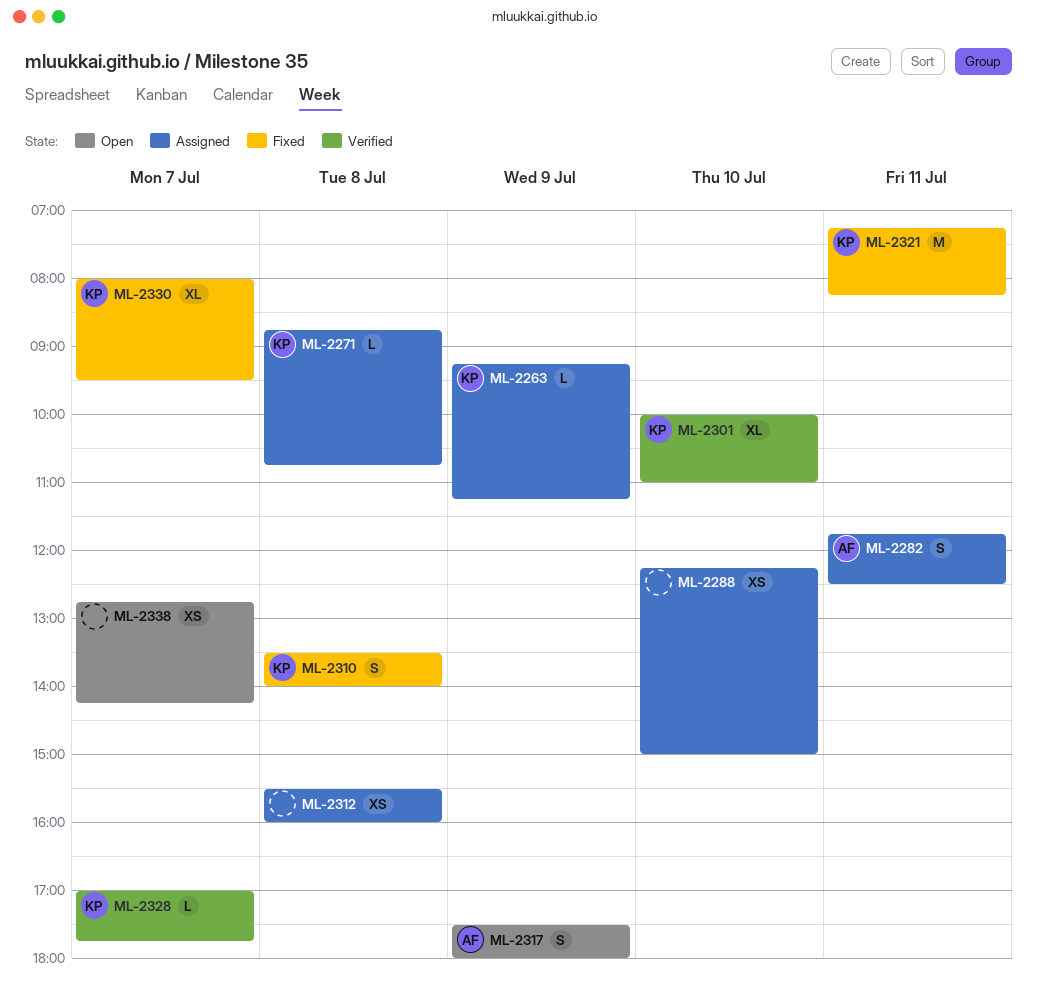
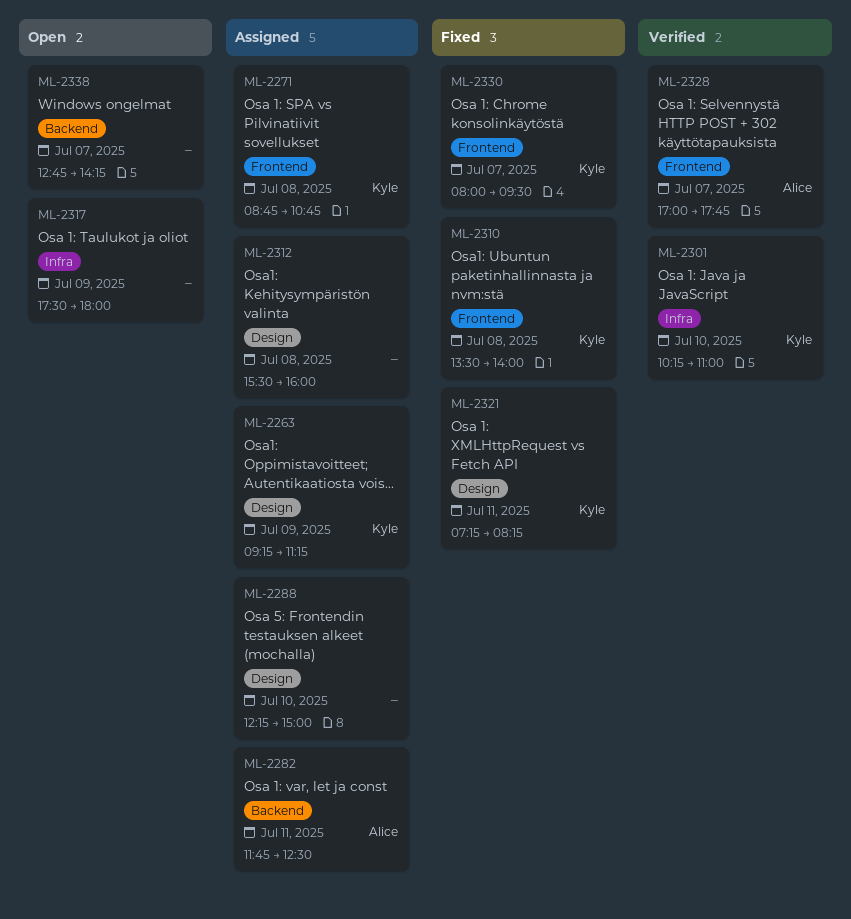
ML-2301, begins: 10:00 -> 10:15
ML-2317, owner: Alice -> none
ML-2328, owner: Kyle -> Alice

